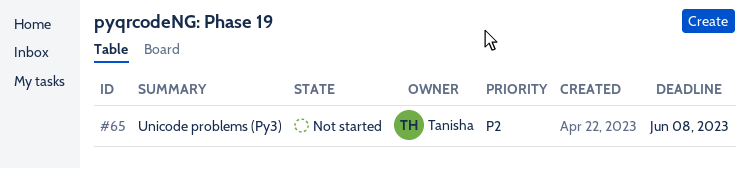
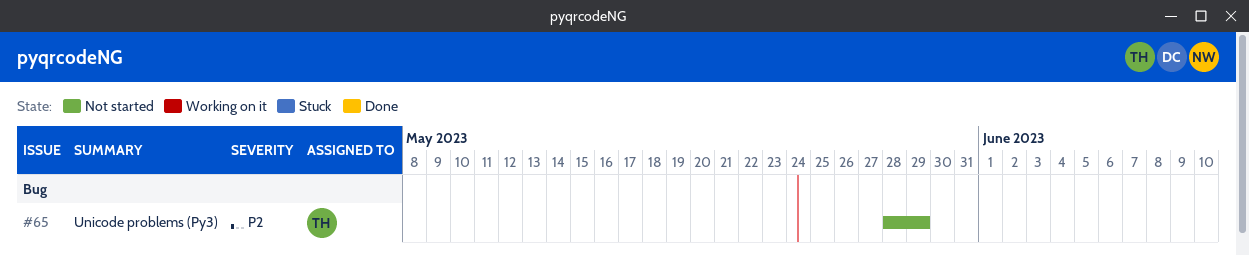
#65, due: Jun 8 -> May 29

